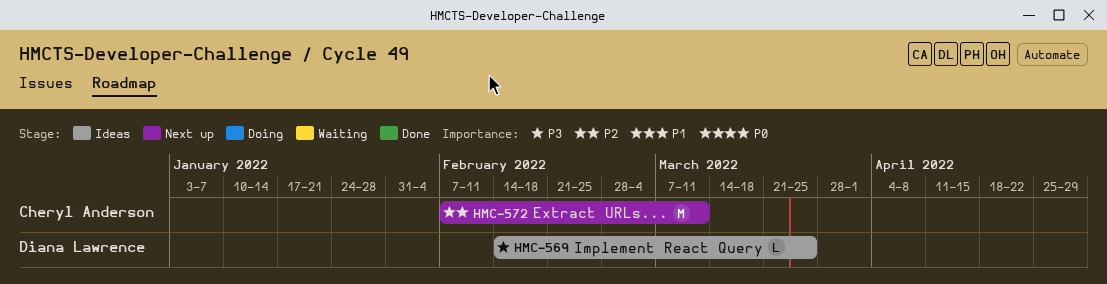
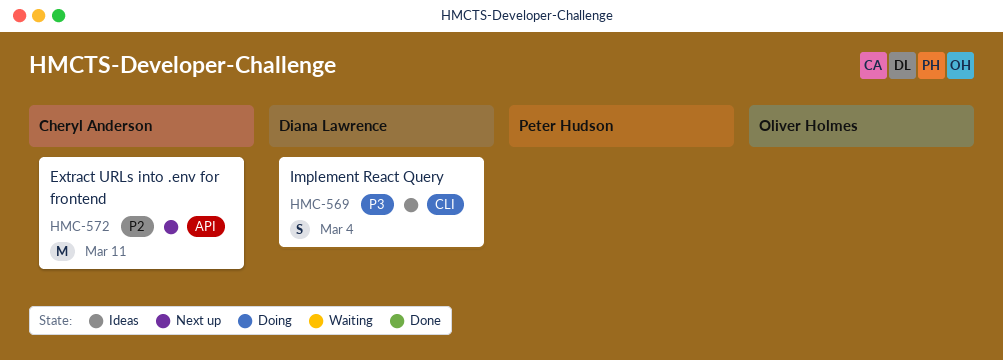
HMC-569, estimate: L -> S
HMC-569, due: Mar 25 -> Mar 4

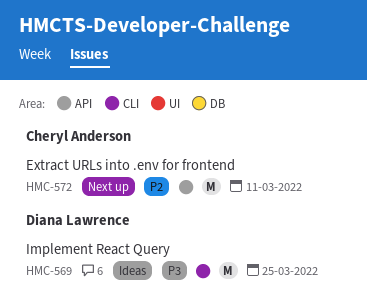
HMC-569, estimate: S -> M
HMC-569, due: Mar 4 -> Mar 25

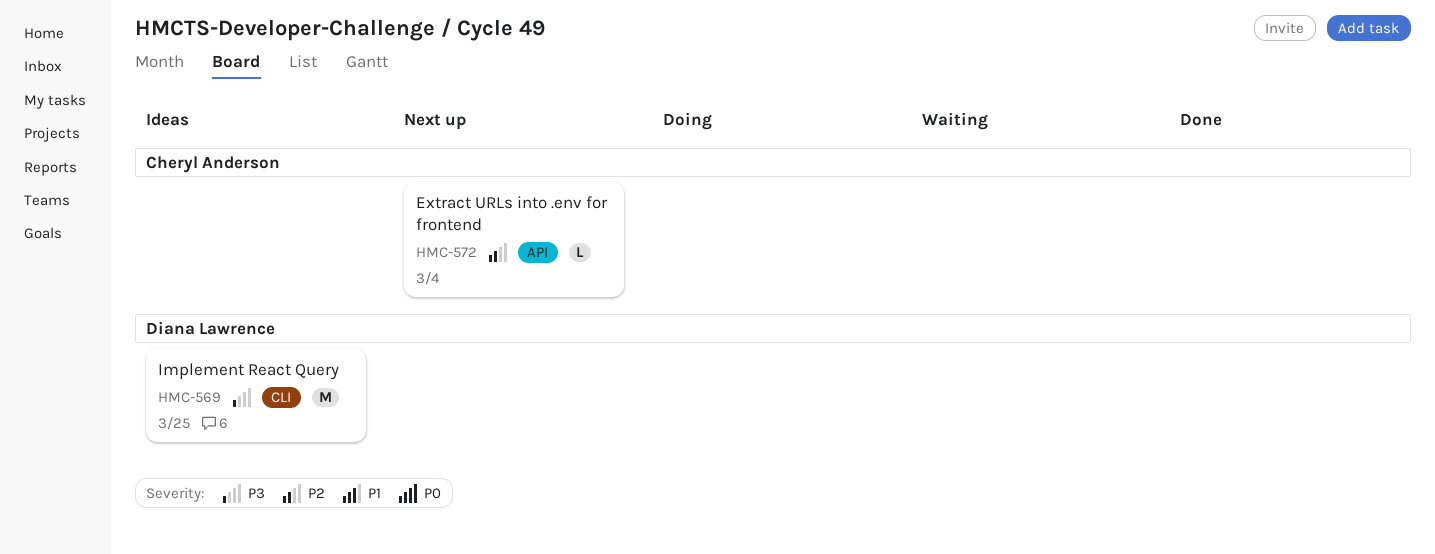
HMC-572, estimate: M -> L
HMC-572, due: Mar 11 -> Mar 4

